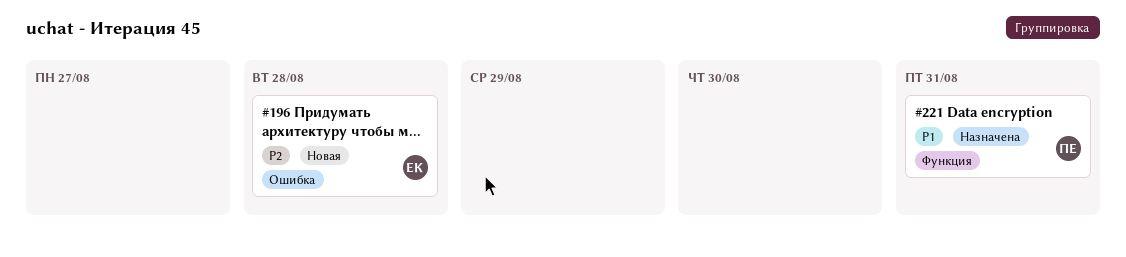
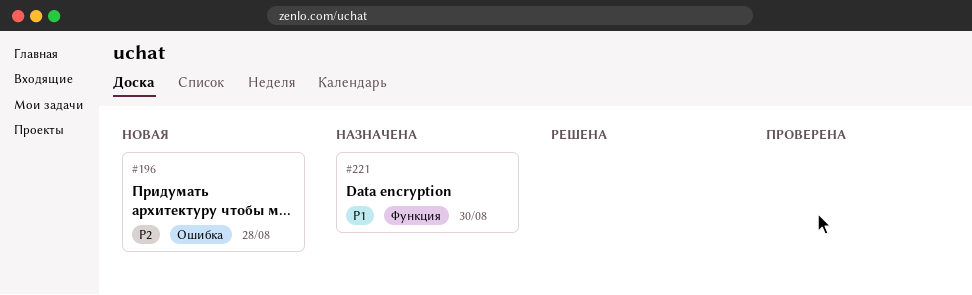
#221, due: Aug 31 -> Aug 30

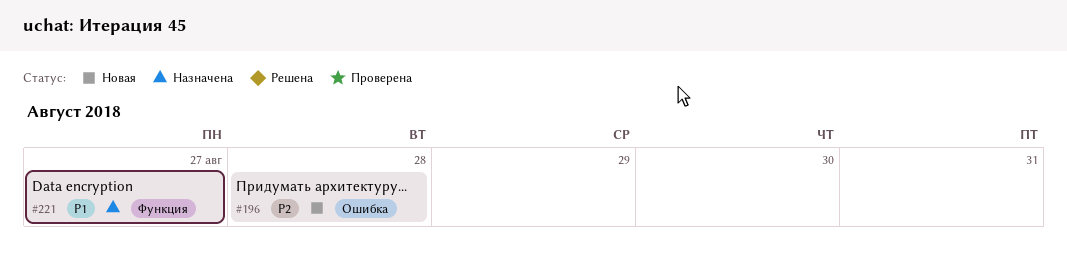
#221, due: Aug 30 -> Aug 27

